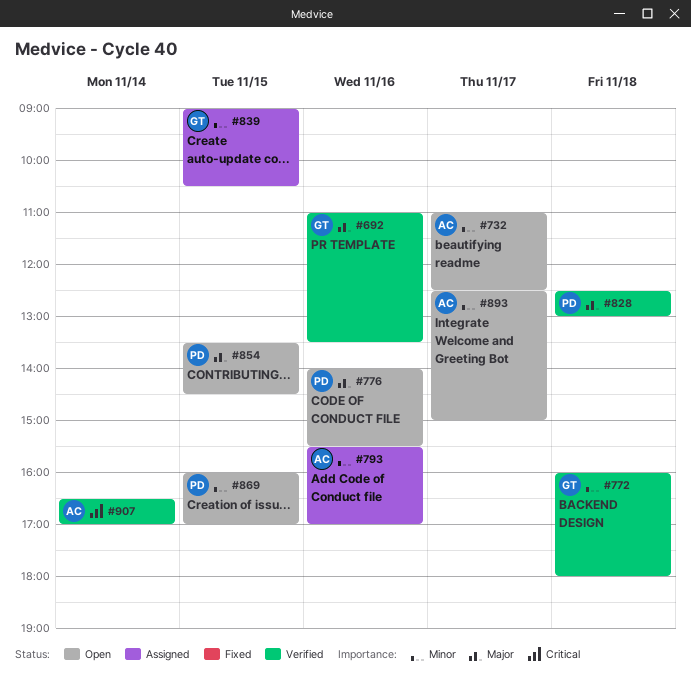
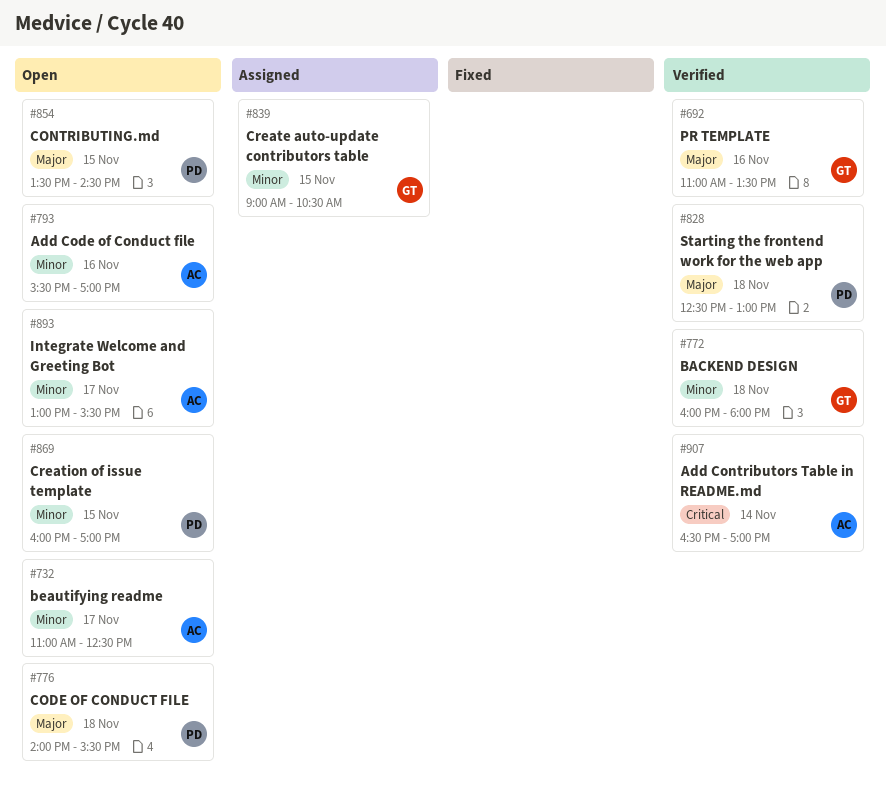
#776, day: Nov 16 -> Nov 18
#793, status: Assigned -> Open
#893, begins: 12:30 -> 13:00
#893, ends: 15:00 -> 15:30

